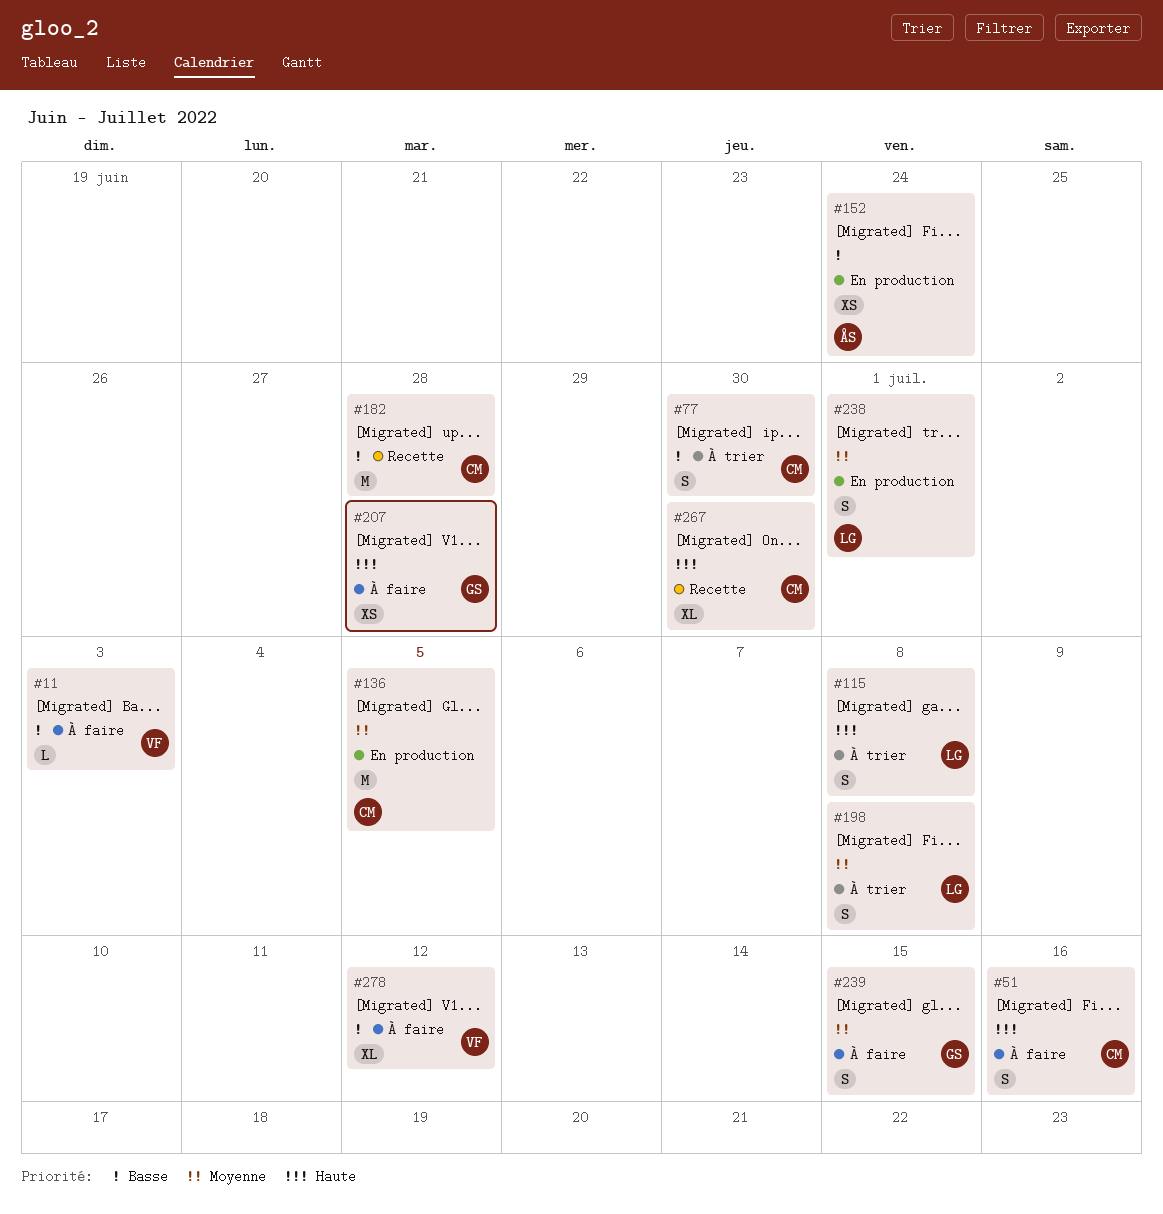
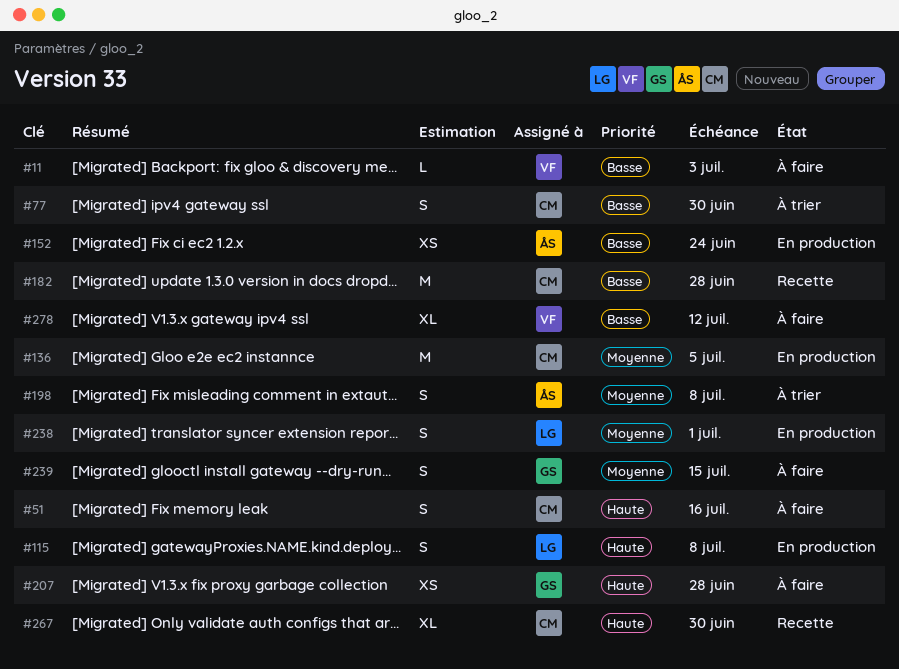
#115, status: À trier -> En production
#198, owner: LG -> ÅS

